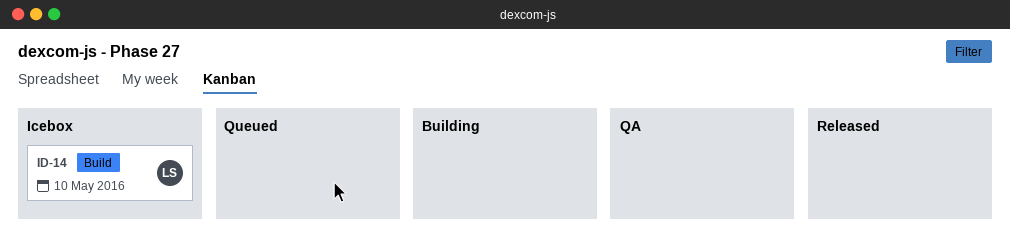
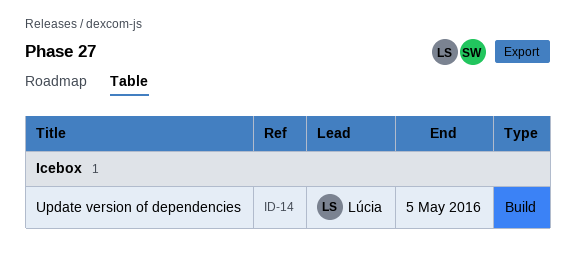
ID-14, due: May 10 -> May 5

